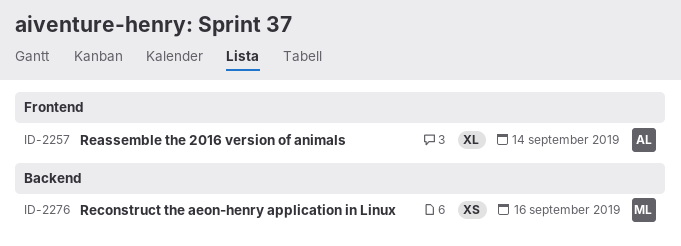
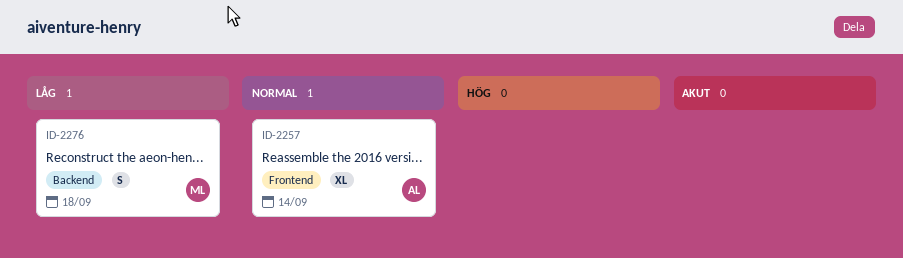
ID-2276, estimate: XS -> S
ID-2276, due: Sep 16 -> Sep 18

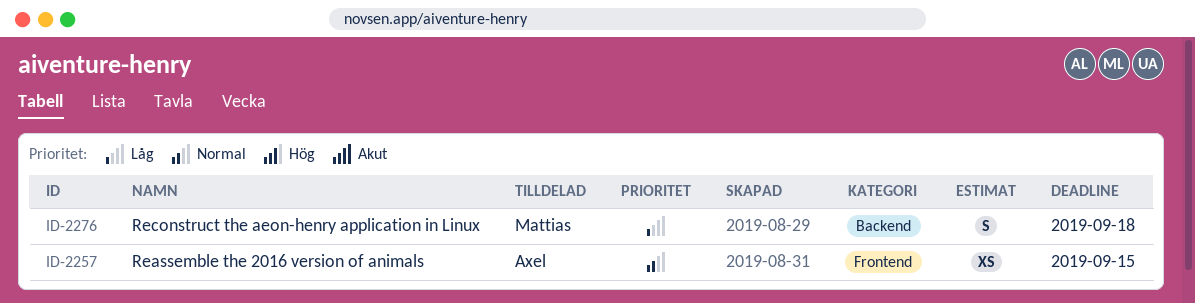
ID-2257, estimate: XL -> XS
ID-2257, due: Sep 14 -> Sep 15

